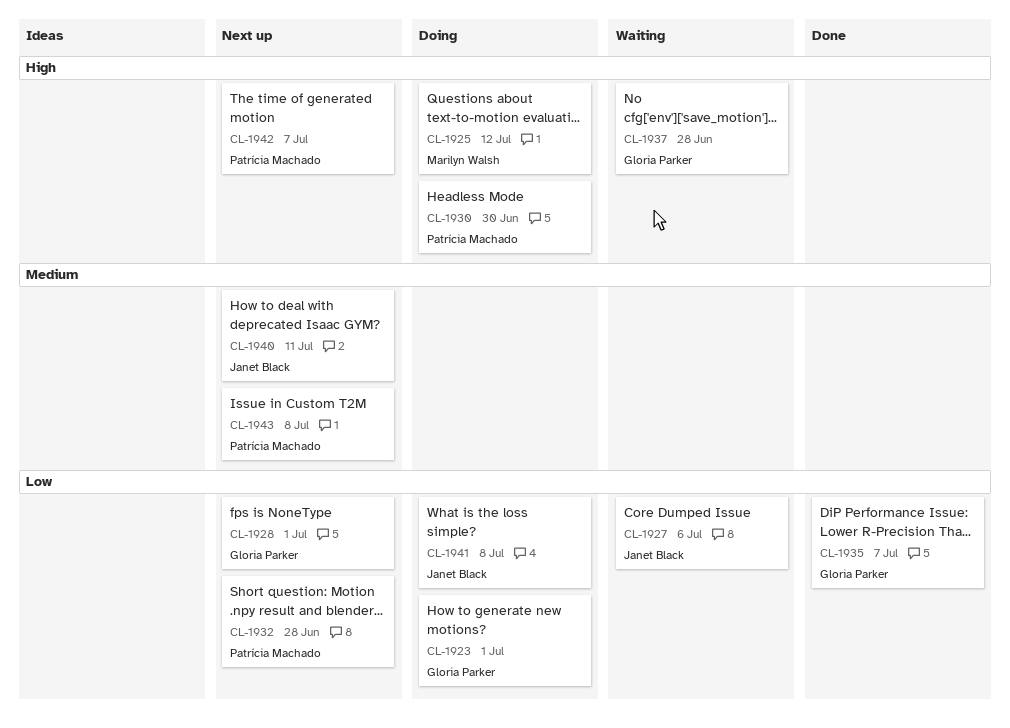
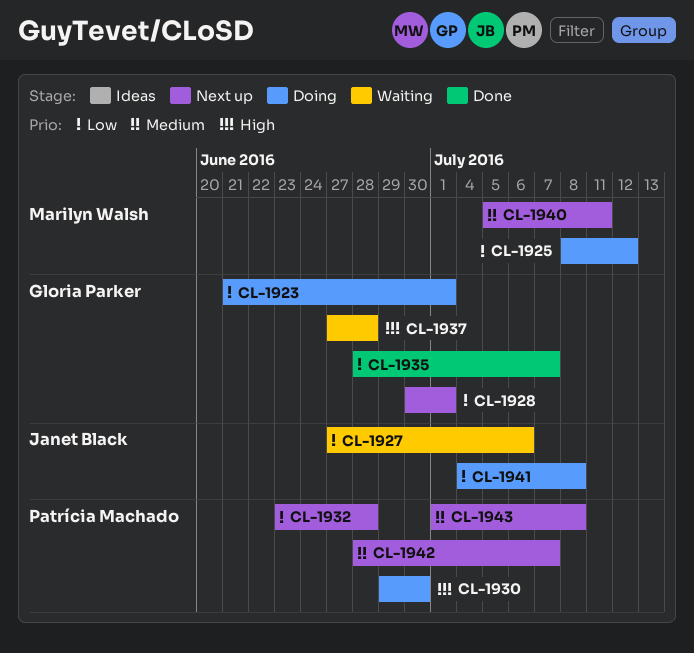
CL-1925, priority: High -> Low
CL-1940, owner: Janet Black -> Marilyn Walsh
CL-1942, priority: High -> Medium

